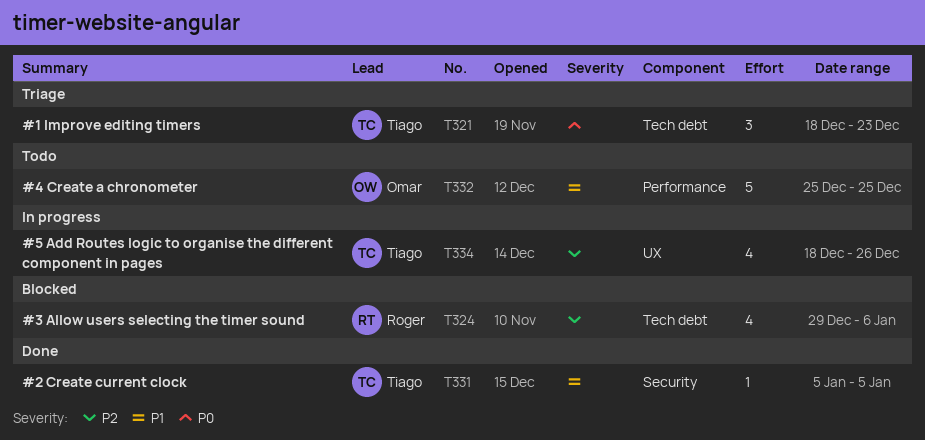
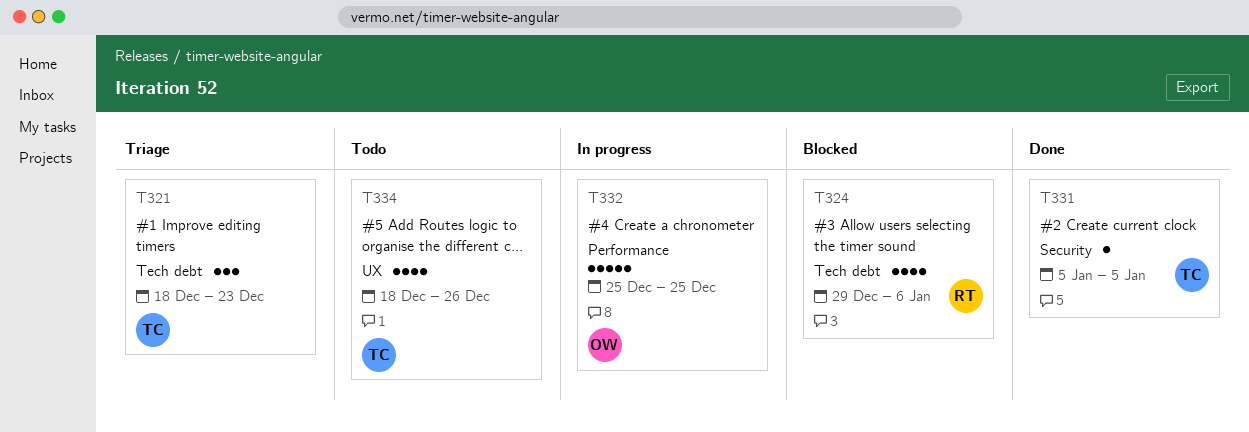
T332, status: Todo -> In progress
T334, status: In progress -> Todo

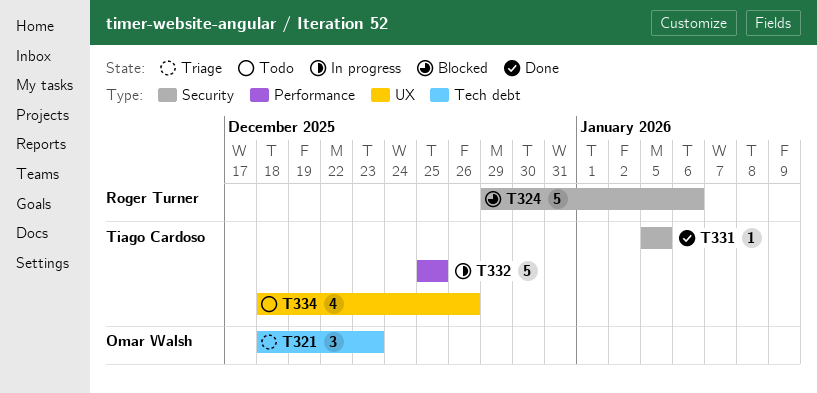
T321, owner: Tiago Cardoso -> Omar Walsh
T324, label: Tech debt -> Security
T324, estimate: 4 -> 5
T332, owner: Omar Walsh -> Tiago Cardoso

